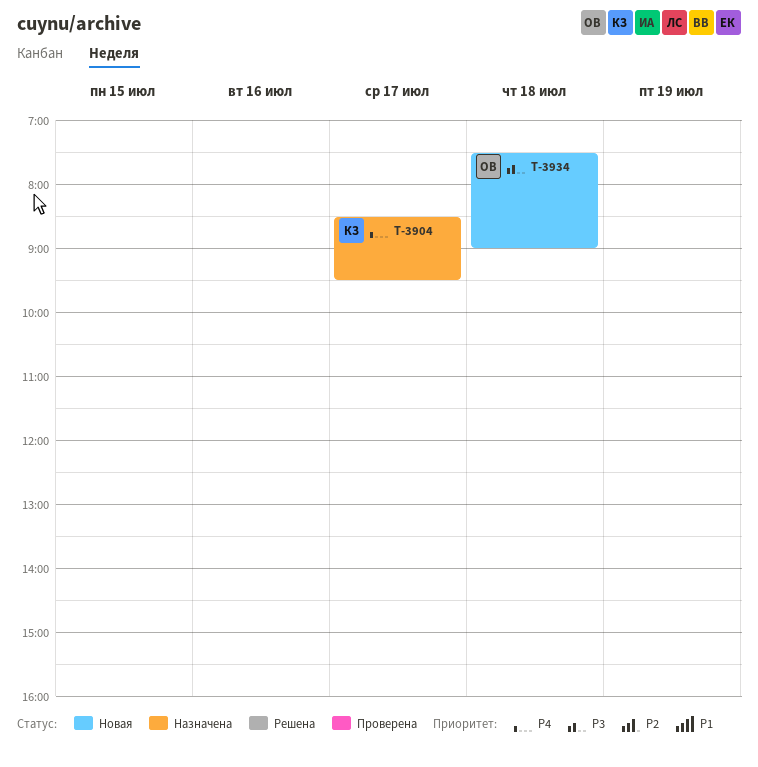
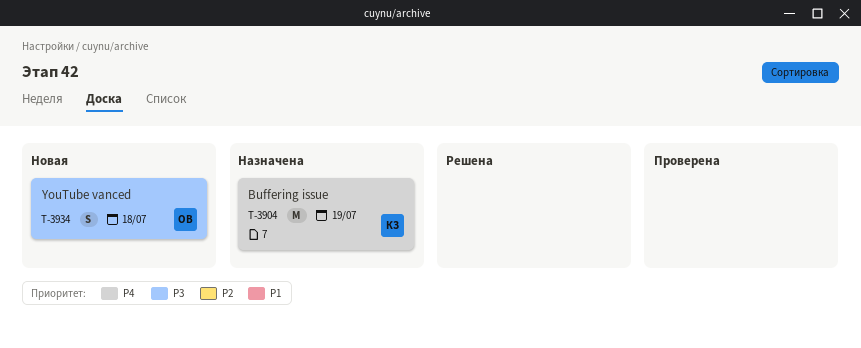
T-3904, day: Jul 17 -> Jul 19

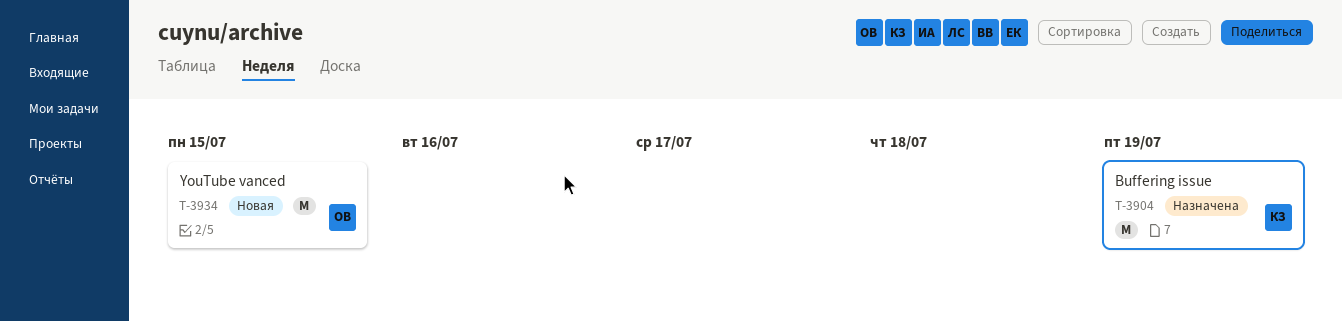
T-3934, estimate: S -> M
T-3934, day: Jul 18 -> Jul 15

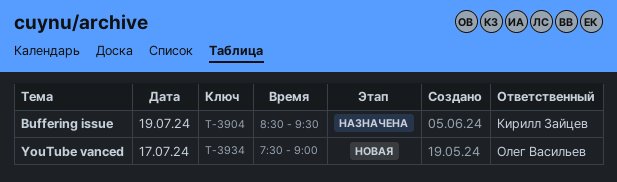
T-3934, day: Jul 15 -> Jul 17

